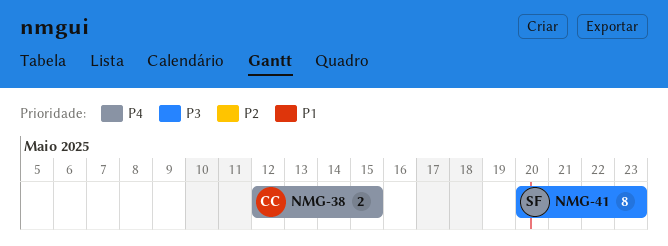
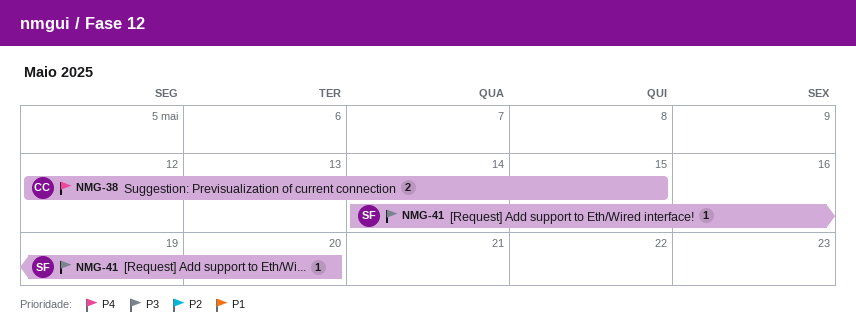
NMG-41, estimate: 8 -> 1
NMG-41, start: May 20 -> May 14
NMG-41, due: May 23 -> May 20

